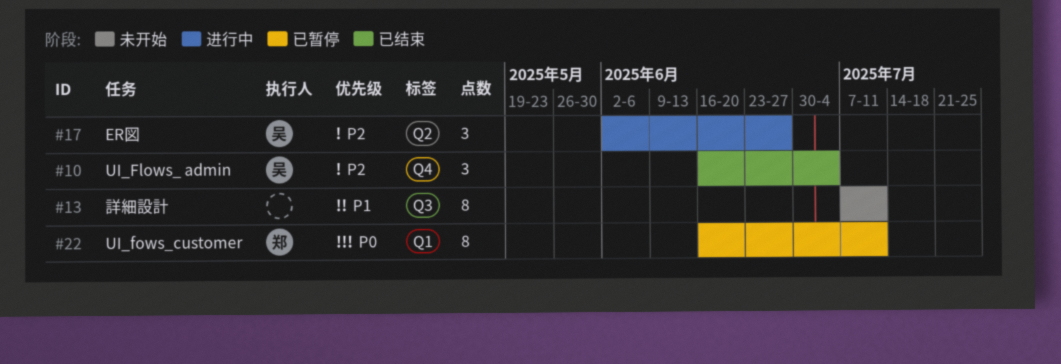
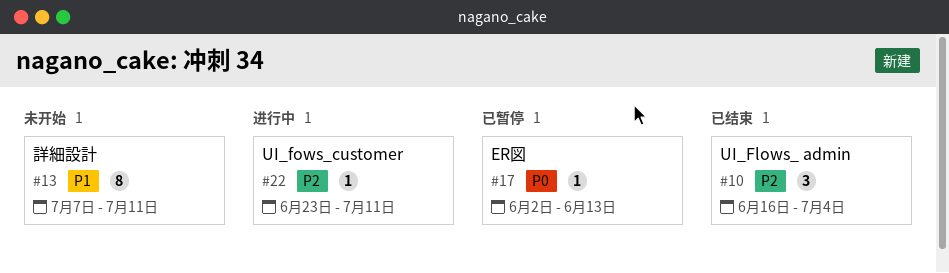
#17, status: 进行中 -> 已暂停
#17, priority: P2 -> P0
#17, estimate: 3 -> 1
#17, due: Jun 27 -> Jun 13
#22, status: 已暂停 -> 进行中
#22, priority: P0 -> P2
#22, estimate: 8 -> 1
#22, start: Jun 16 -> Jun 23

